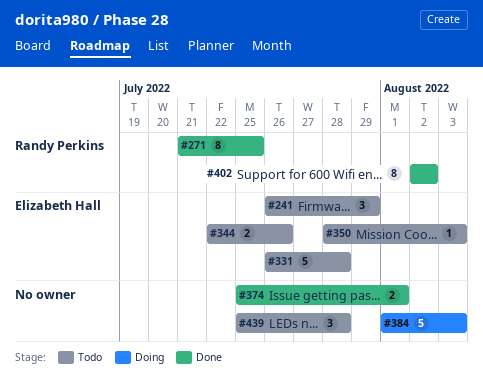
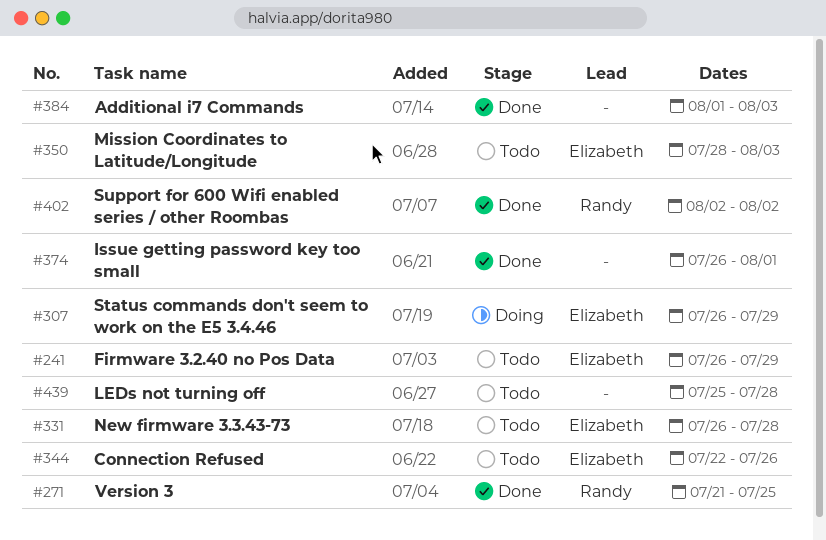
#307: none -> present
#374, start: Jul 25 -> Jul 26
#384, status: Doing -> Done

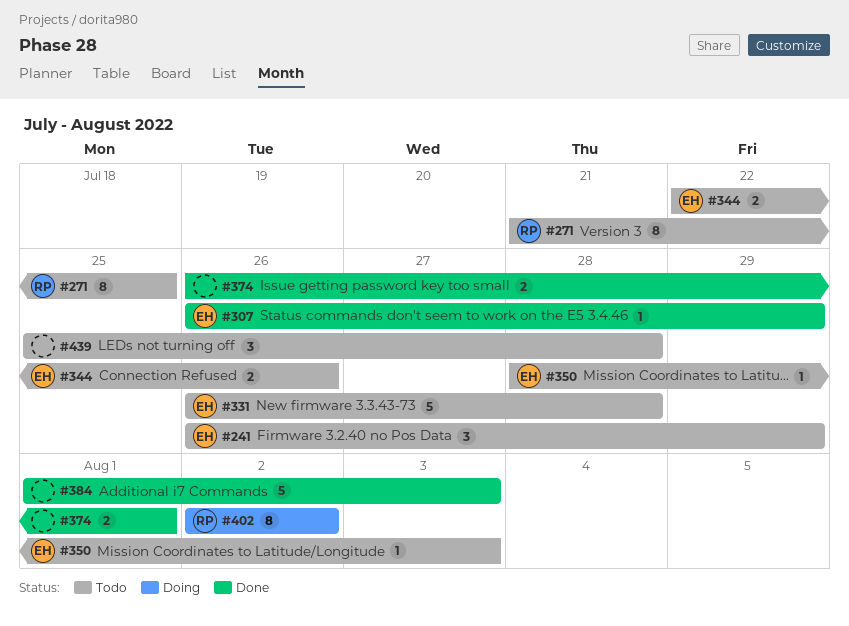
#271, status: Done -> Todo
#307, status: Doing -> Done
#402, status: Done -> Doing

